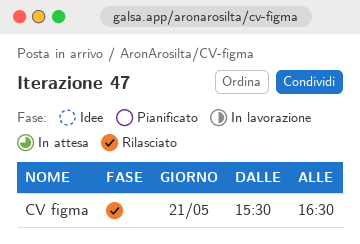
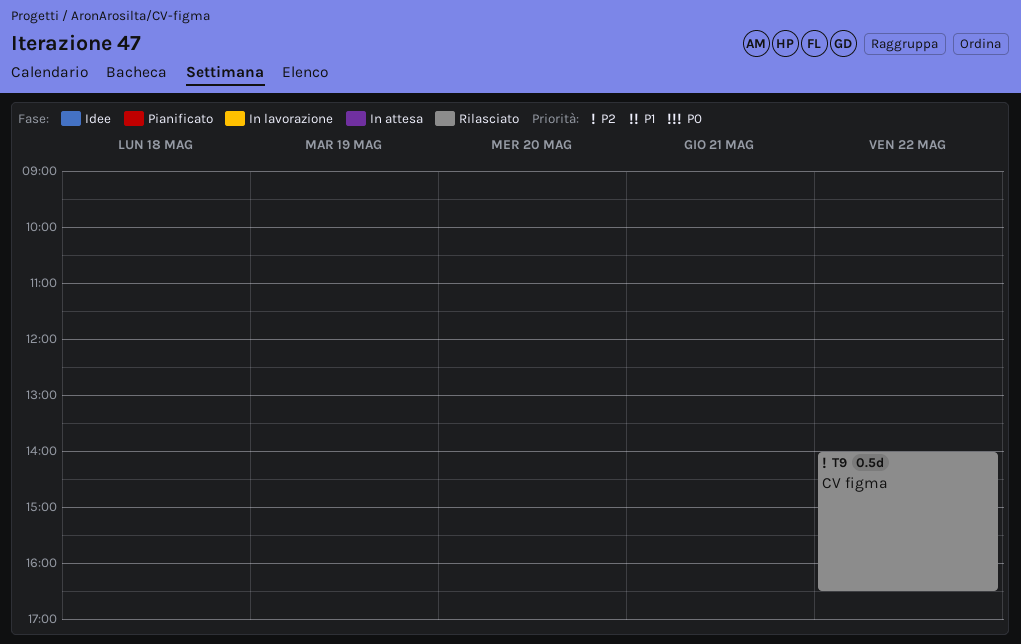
CV figma, day: May 21 -> May 22
CV figma, begins: 15:30 -> 14:00

